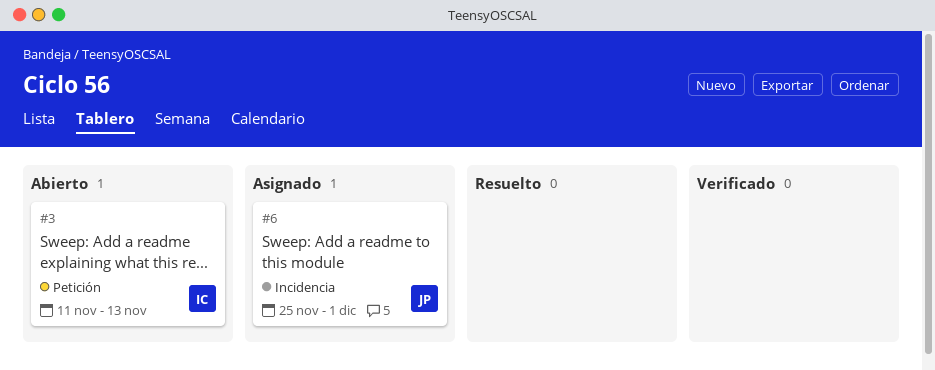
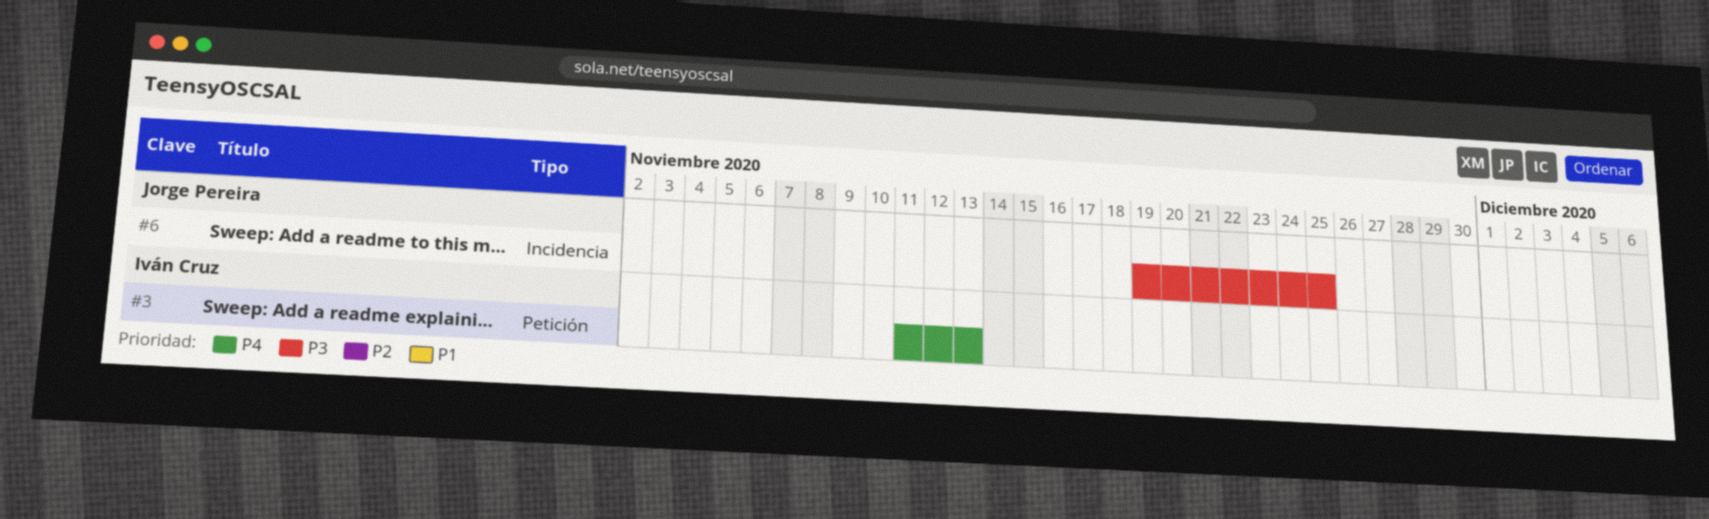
#6, start: Nov 25 -> Nov 19
#6, due: Dec 1 -> Nov 25

